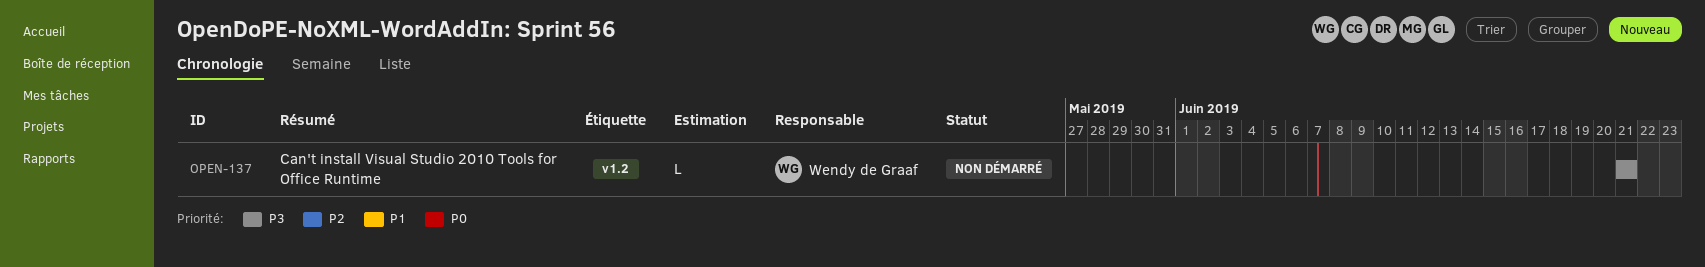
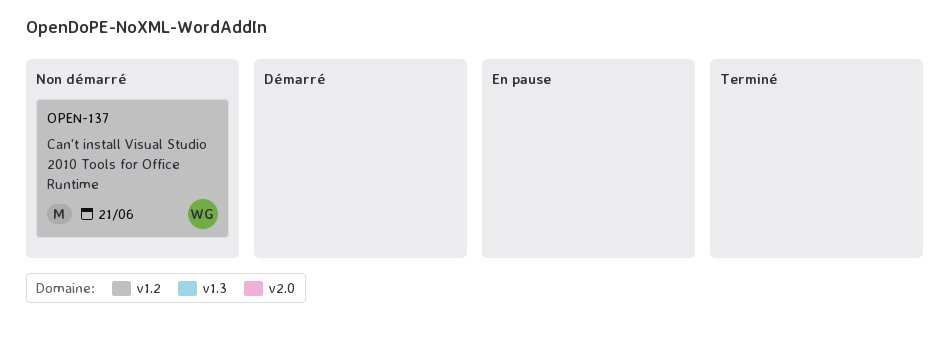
OPEN-137, estimate: L -> M

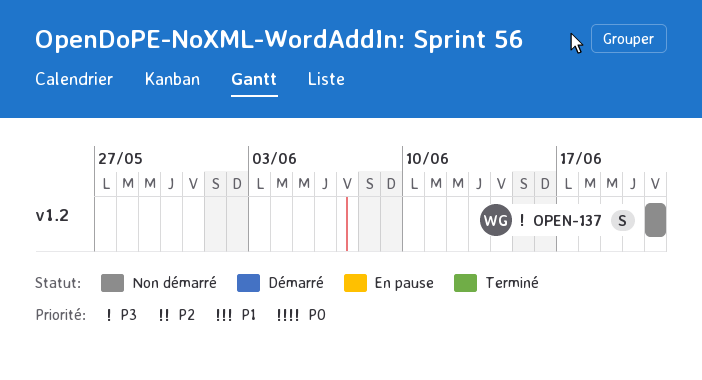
OPEN-137, estimate: M -> S

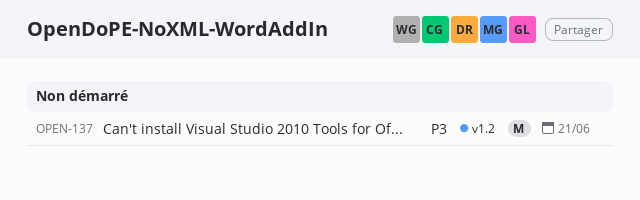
OPEN-137, estimate: S -> M

